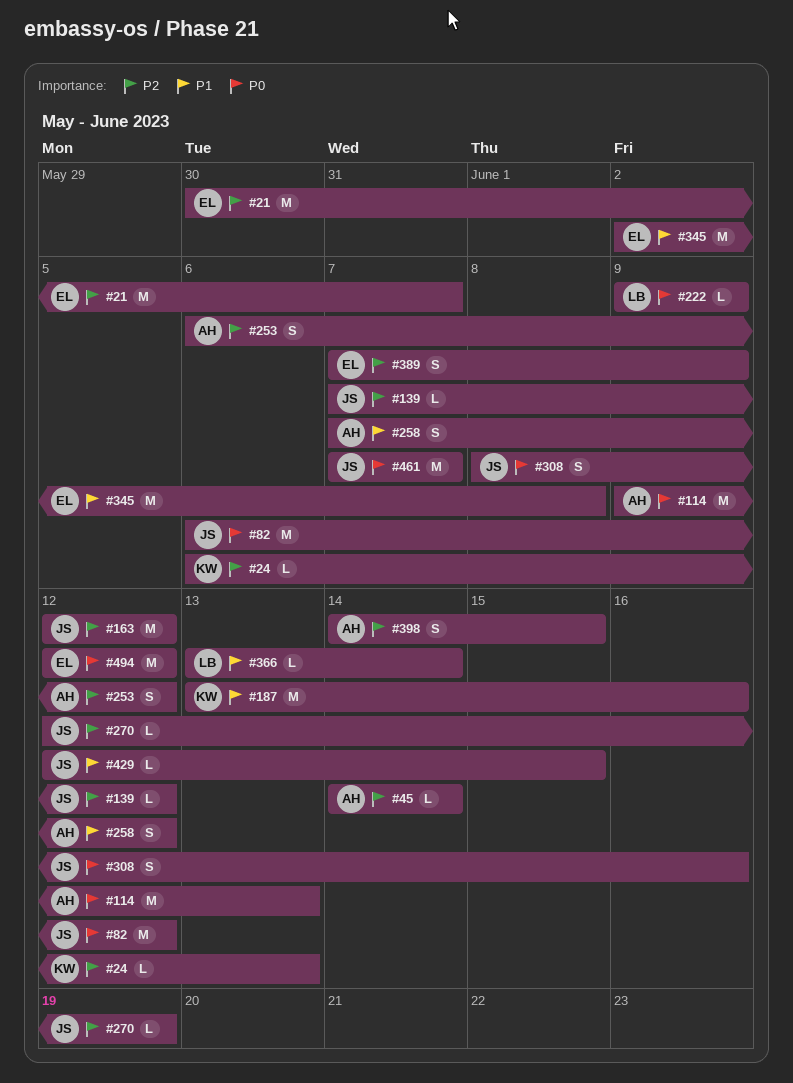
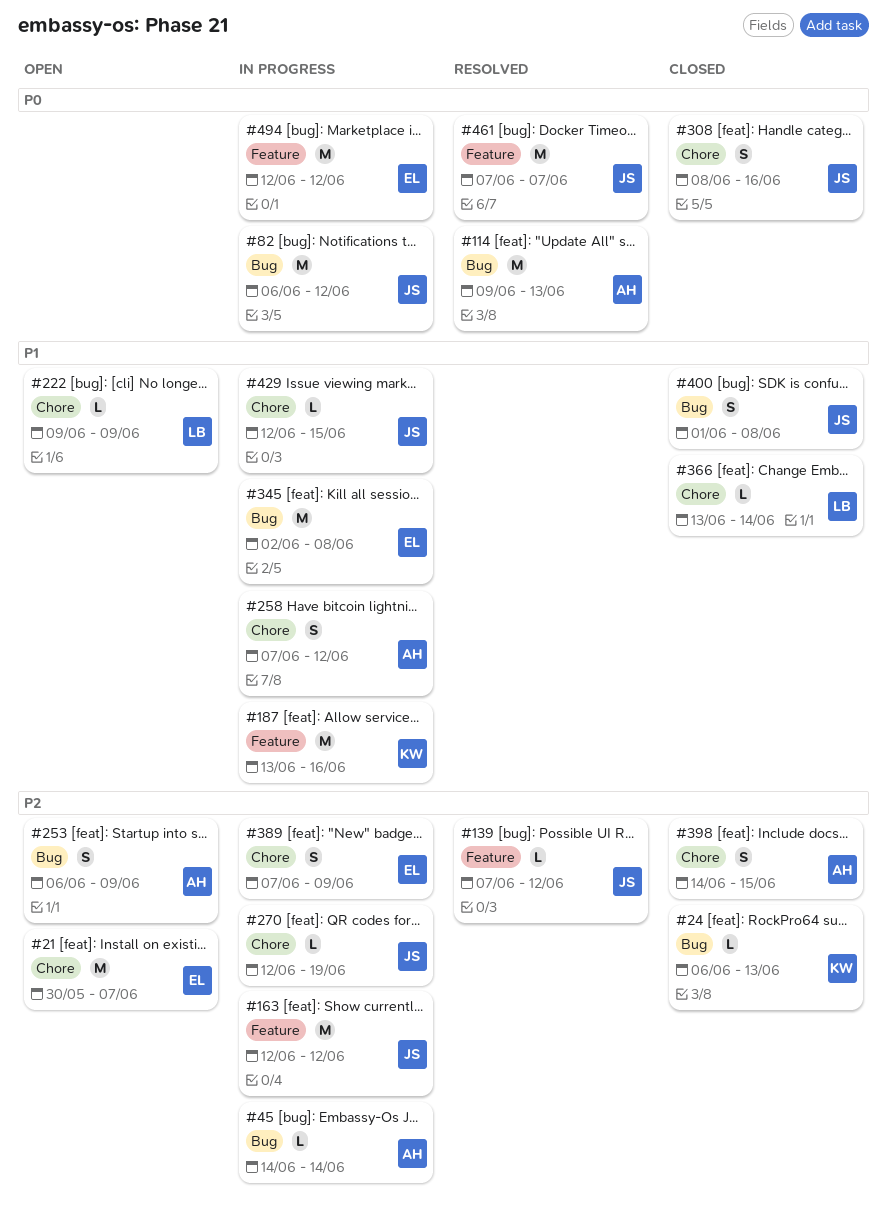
#222, priority: P0 -> P1
#253, due: Jun 12 -> Jun 9
#400: none -> present

